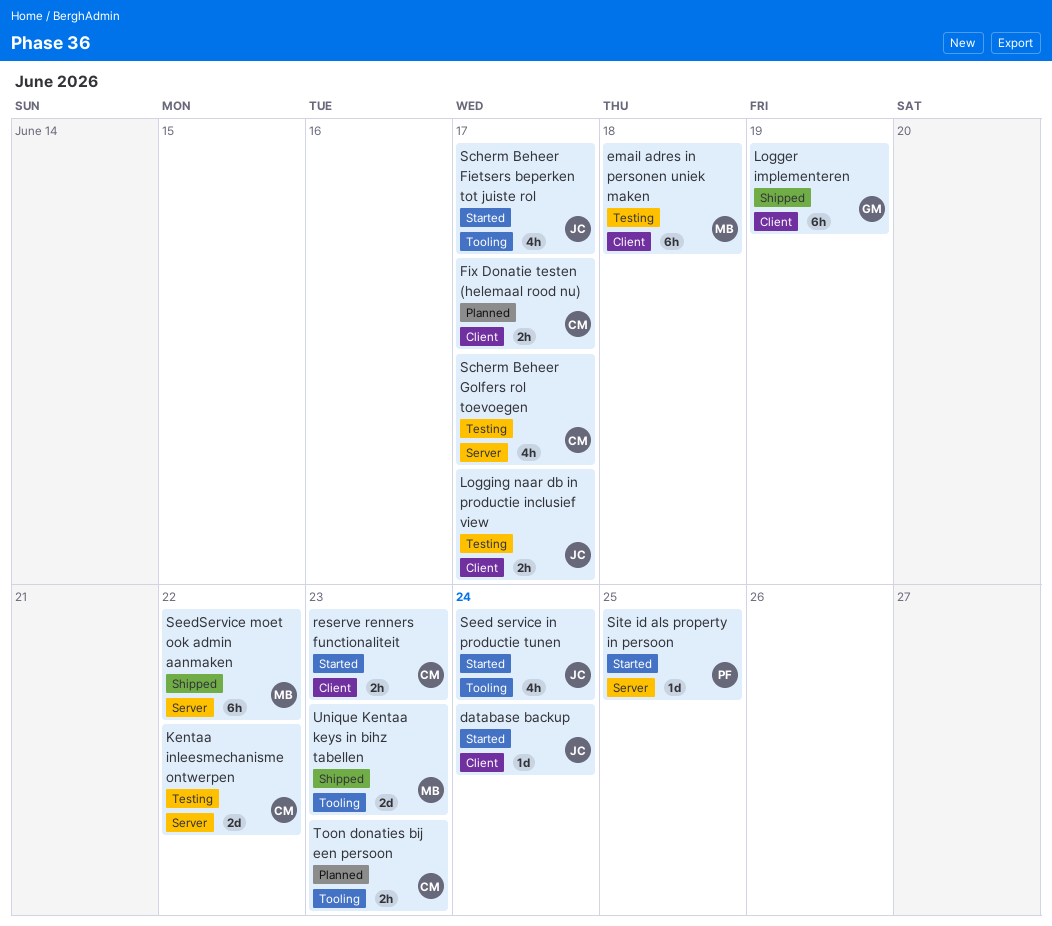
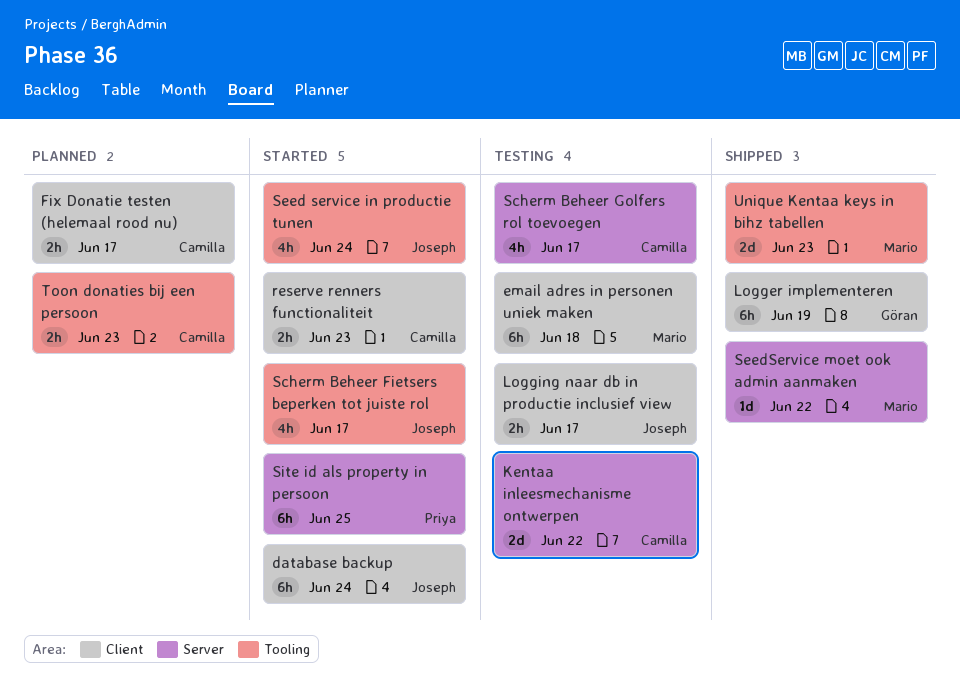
database backup, estimate: 1d -> 6h
SeedService moet ook admin aanmaken, estimate: 6h -> 1d
Site id als property in persoon, estimate: 1d -> 6h

